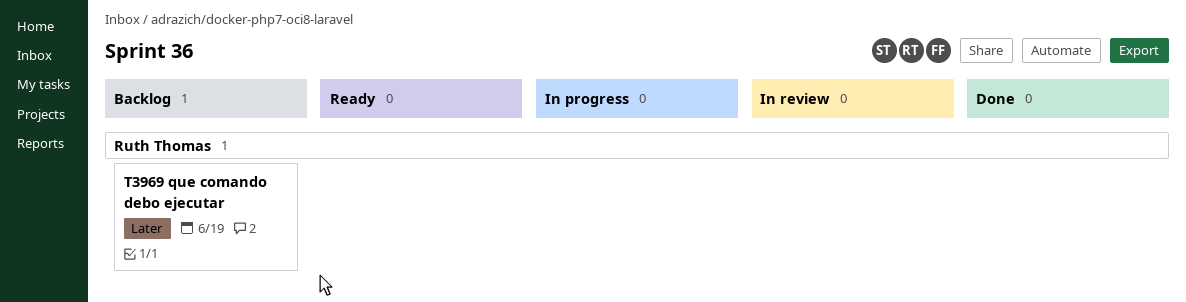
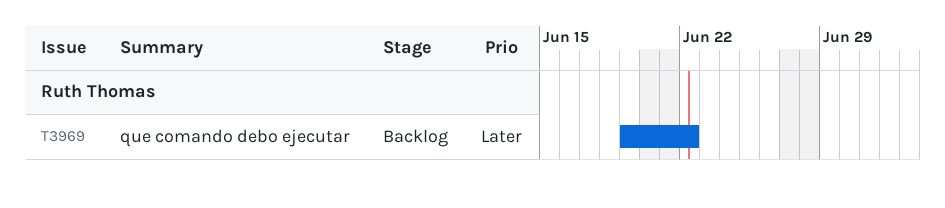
T3969, due: Jun 19 -> Jun 22

